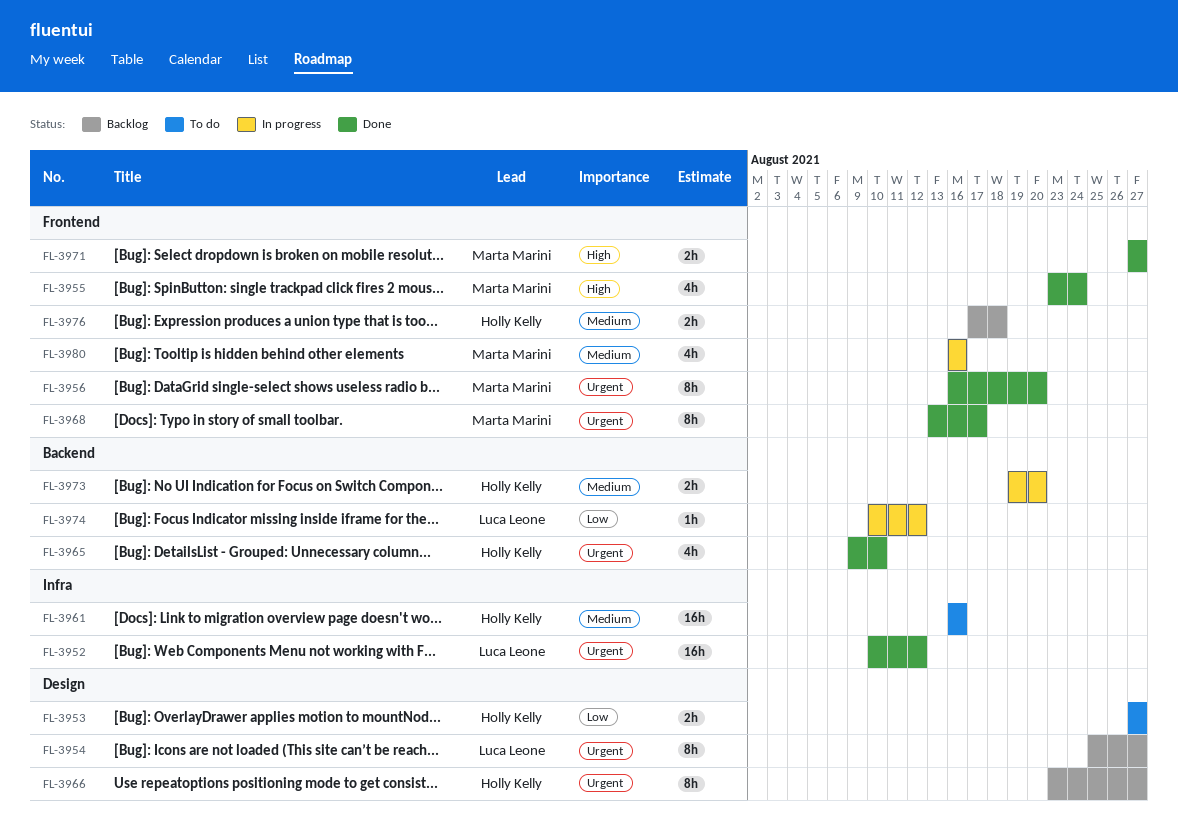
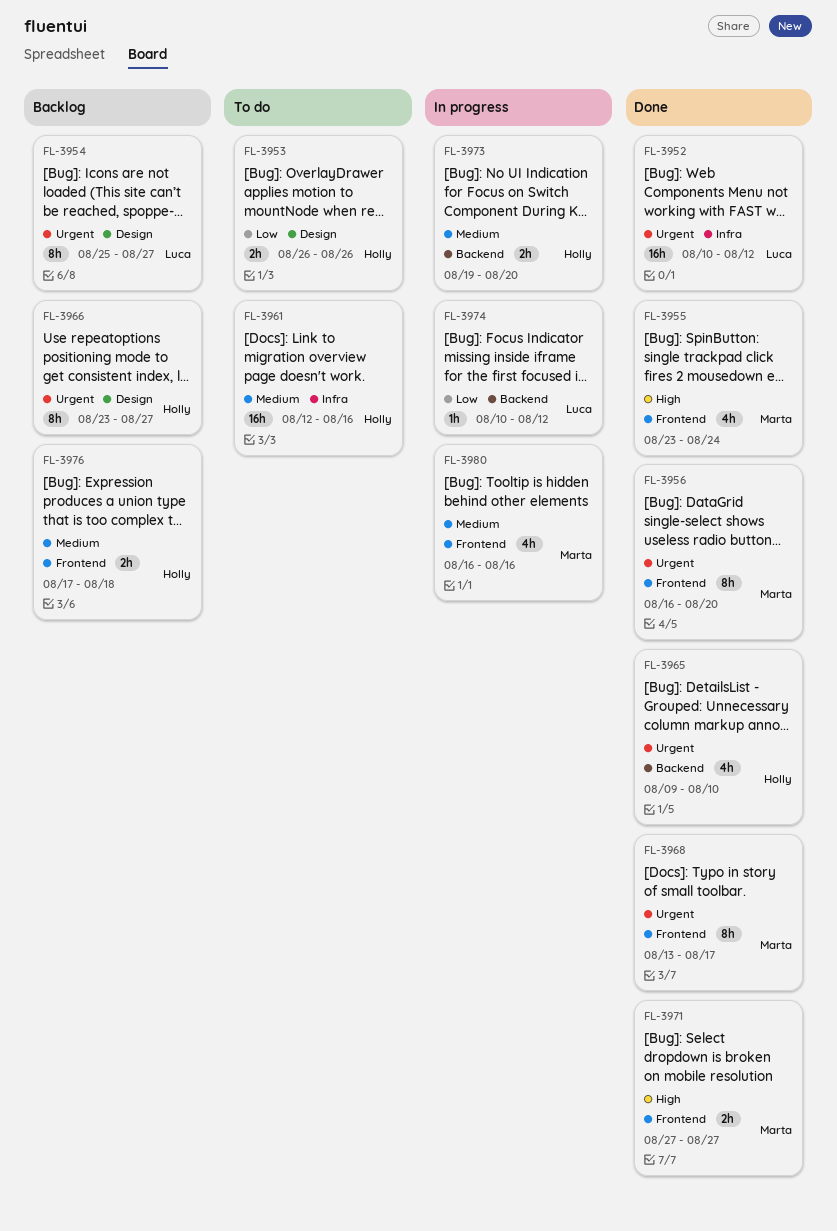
FL-3953, start: Aug 27 -> Aug 26
FL-3953, due: Aug 27 -> Aug 26
FL-3961, start: Aug 16 -> Aug 12

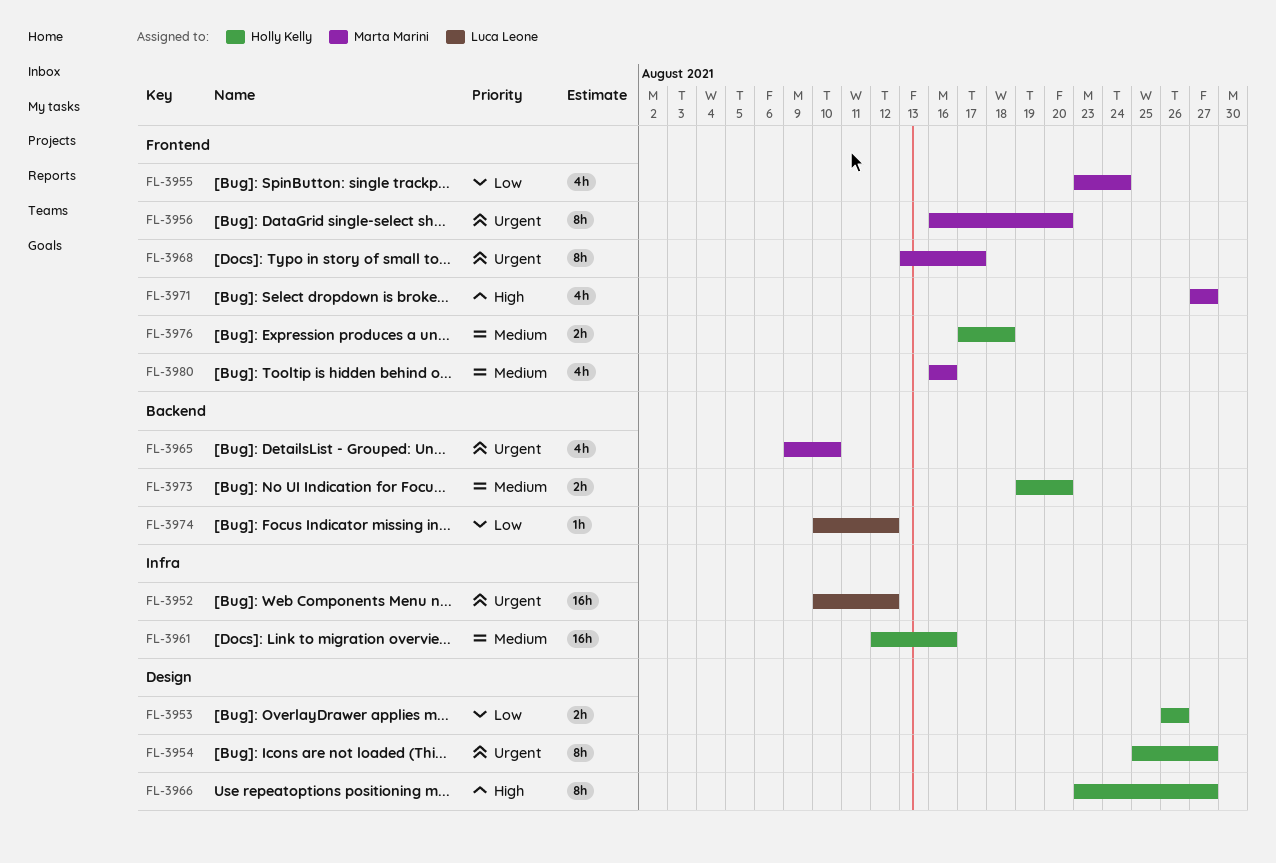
FL-3954, owner: Luca Leone -> Holly Kelly
FL-3955, priority: High -> Low
FL-3965, owner: Holly Kelly -> Marta Marini
FL-3966, priority: Urgent -> High
FL-3971, estimate: 2h -> 4h

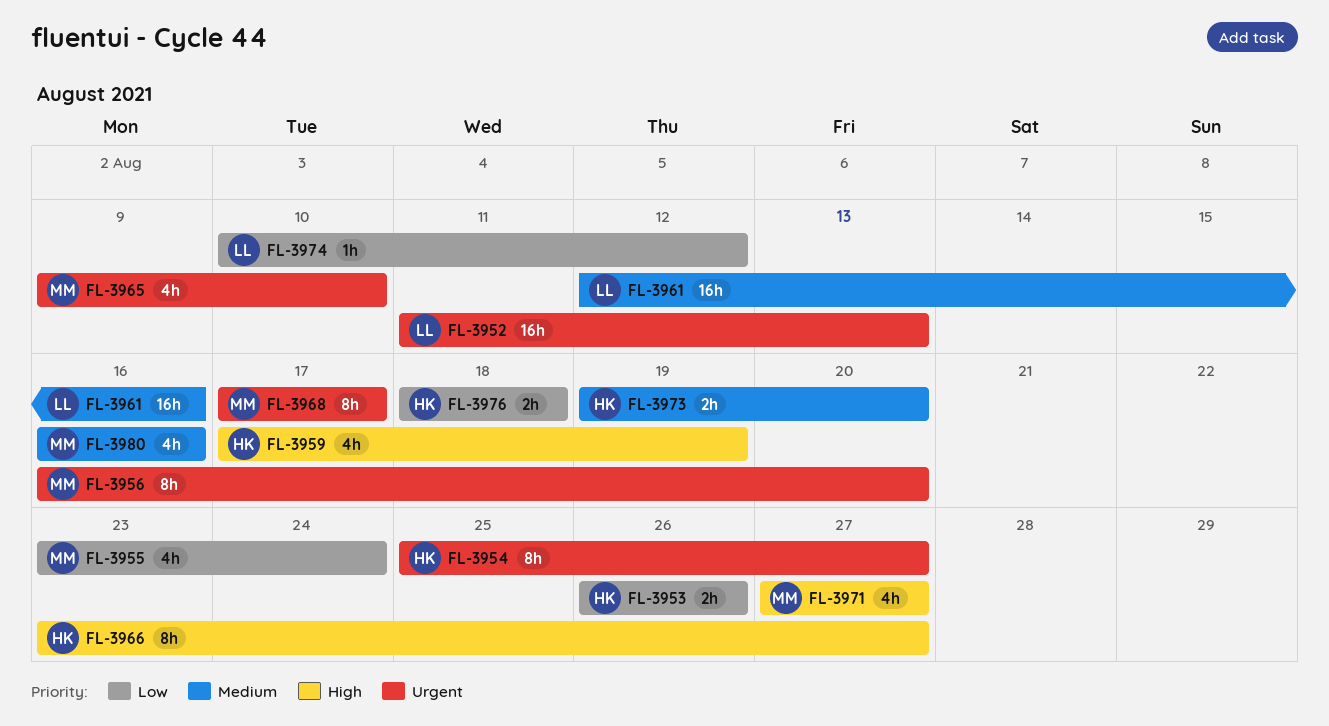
FL-3952, start: Aug 10 -> Aug 11
FL-3952, due: Aug 12 -> Aug 13
FL-3959: none -> present
FL-3961, owner: Holly Kelly -> Luca Leone
FL-3968, start: Aug 13 -> Aug 17
FL-3976, priority: Medium -> Low
FL-3976, start: Aug 17 -> Aug 18

